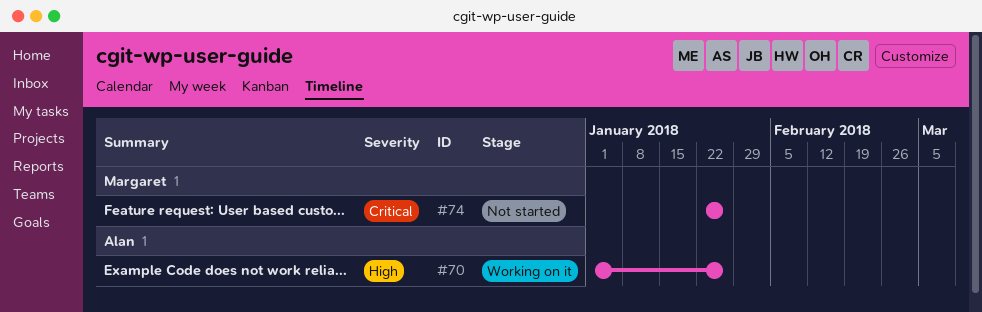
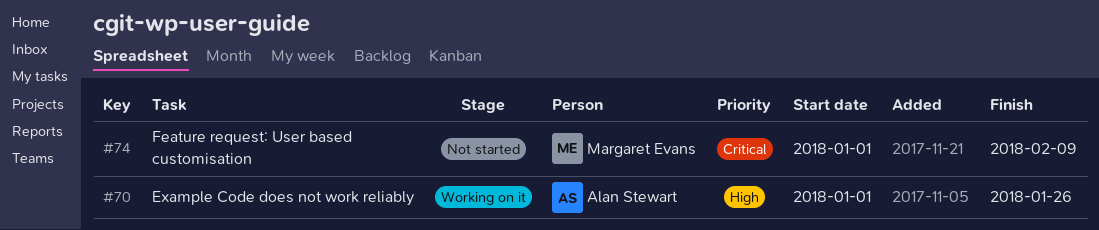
#74, start: Jan 22 -> Jan 1
#74, due: Jan 26 -> Feb 9

